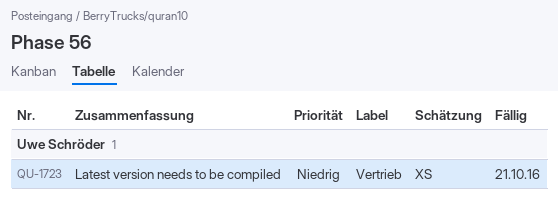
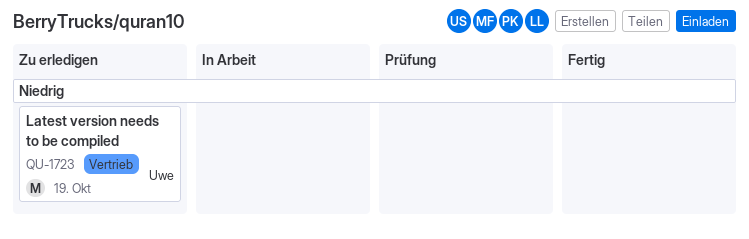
QU-1723, estimate: XS -> M
QU-1723, due: Oct 21 -> Oct 19

